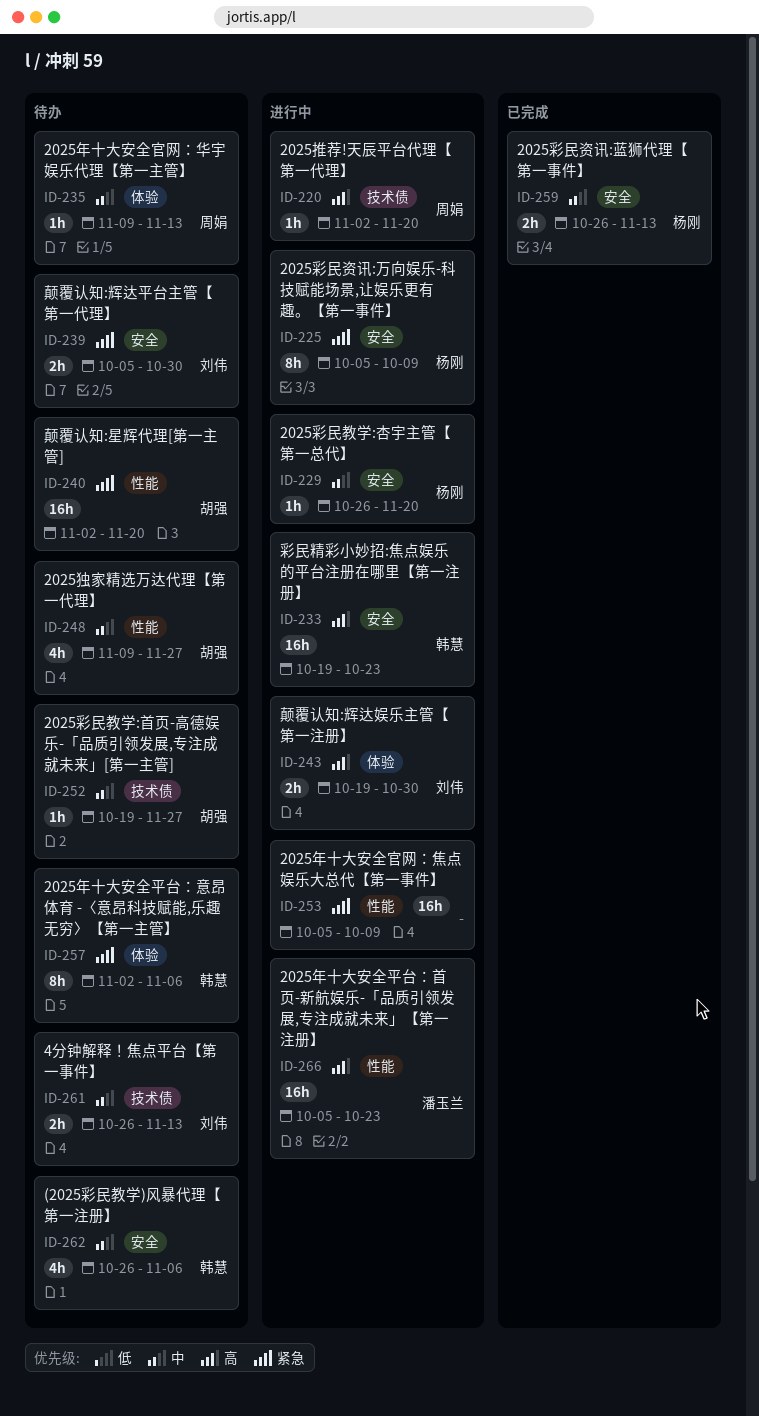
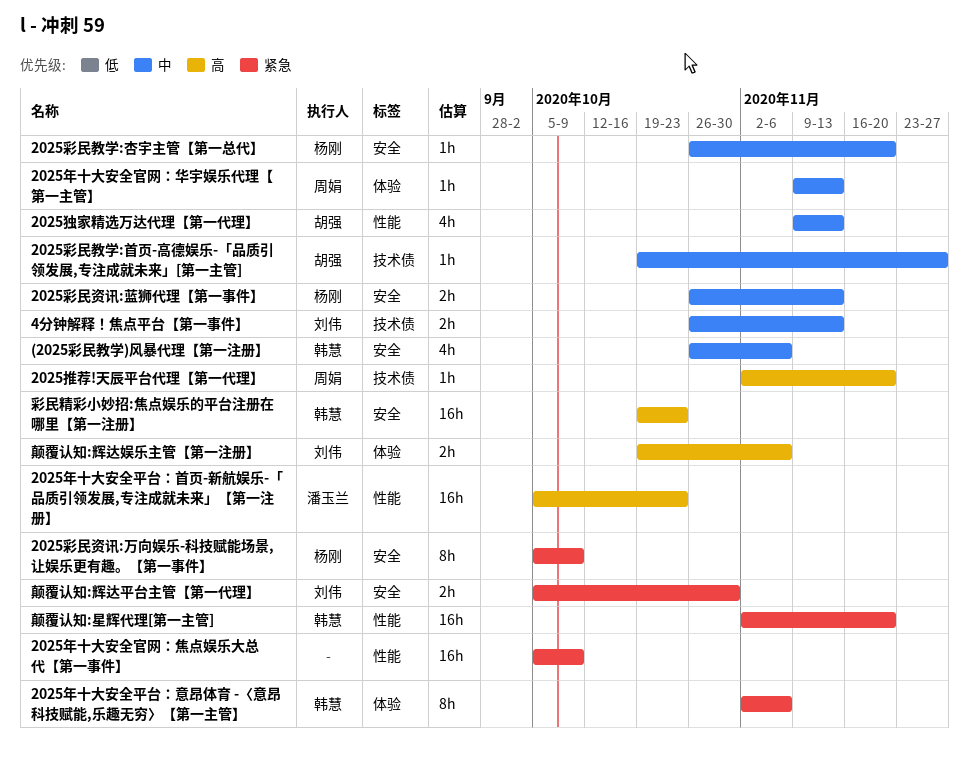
2025独家精选万达代理【第一代理】, due: Nov 27 -> Nov 13
颠覆认知:星辉代理[第一主管], owner: 胡强 -> 韩慧
颠覆认知:辉达娱乐主管【第一注册】, due: Oct 30 -> Nov 6

